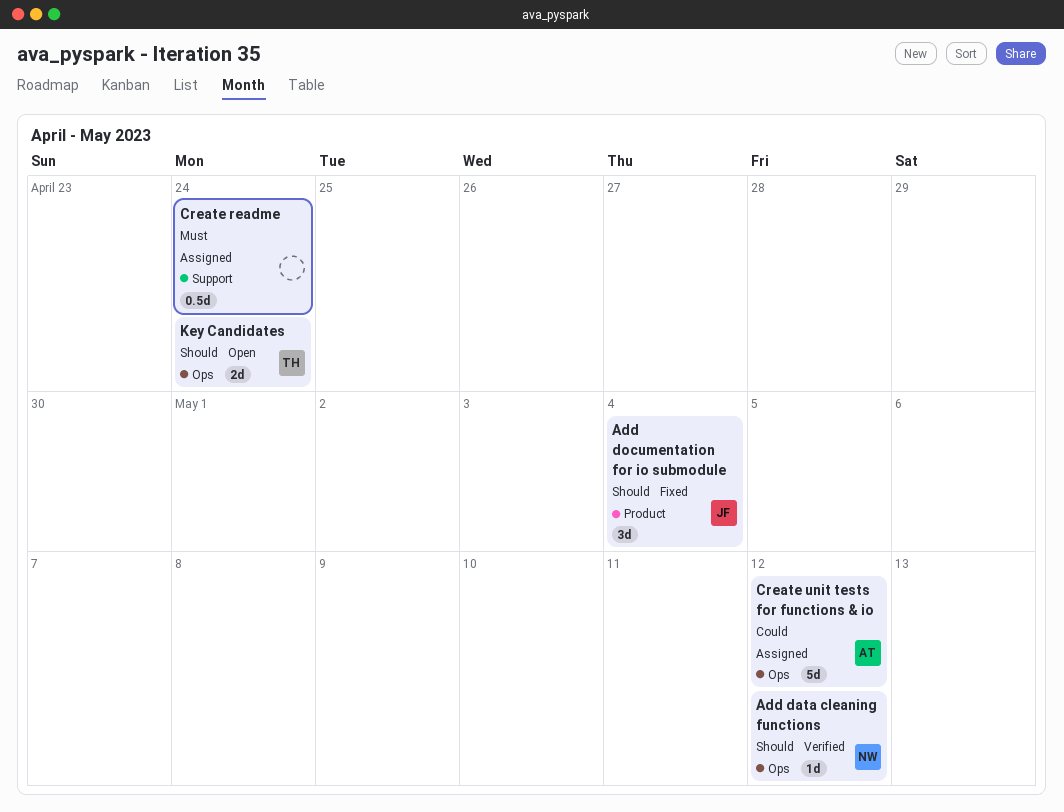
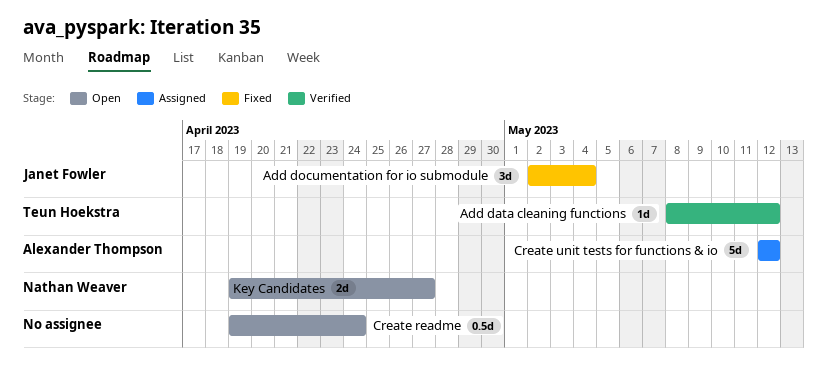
Add data cleaning functions, owner: Nathan Weaver -> Teun Hoekstra
Create readme, status: Assigned -> Open
Key Candidates, owner: Teun Hoekstra -> Nathan Weaver
Key Candidates, due: Apr 24 -> Apr 27

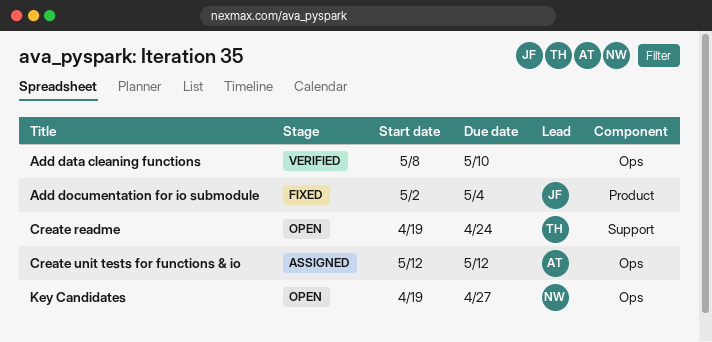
Add data cleaning functions, owner: Teun Hoekstra -> none
Add data cleaning functions, due: May 12 -> May 10
Create readme, owner: none -> Teun Hoekstra

